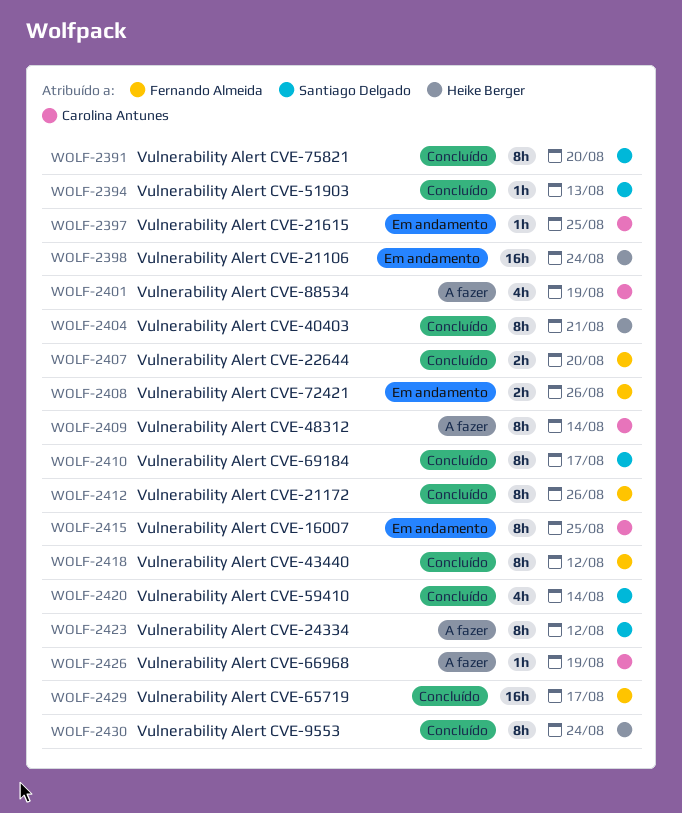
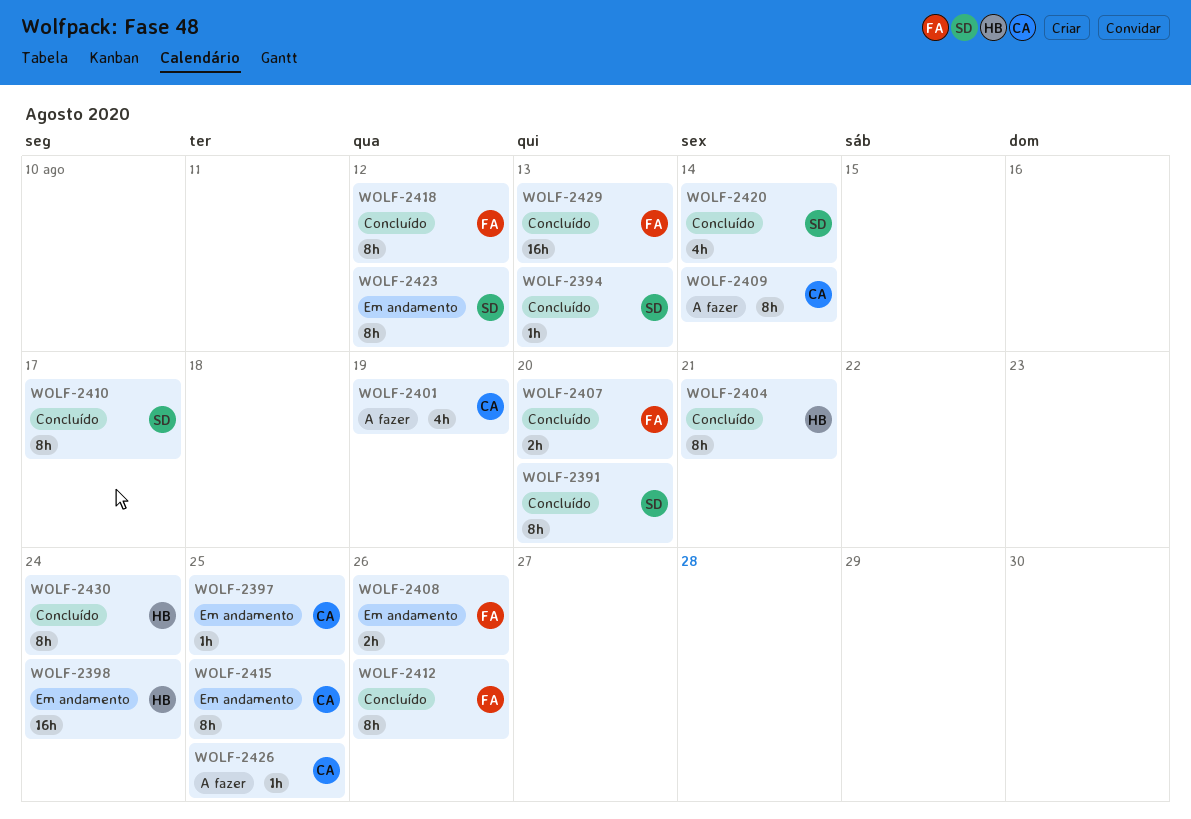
WOLF-2423, status: A fazer -> Em andamento
WOLF-2426, due: Aug 19 -> Aug 25
WOLF-2429, due: Aug 17 -> Aug 13

